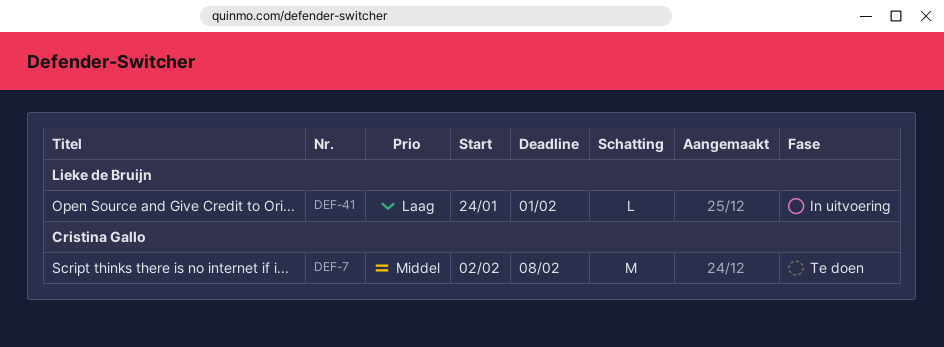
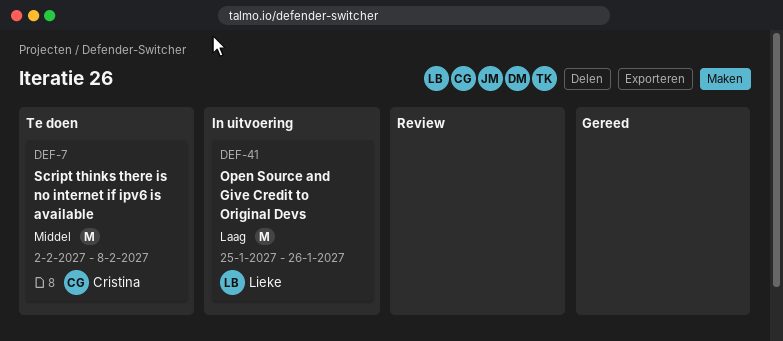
DEF-41, estimate: L -> M
DEF-41, start: Jan 24 -> Jan 25
DEF-41, due: Feb 1 -> Jan 26

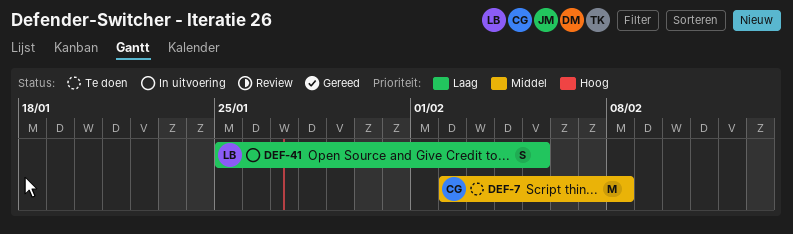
DEF-41, estimate: M -> S
DEF-41, due: Jan 26 -> Feb 5

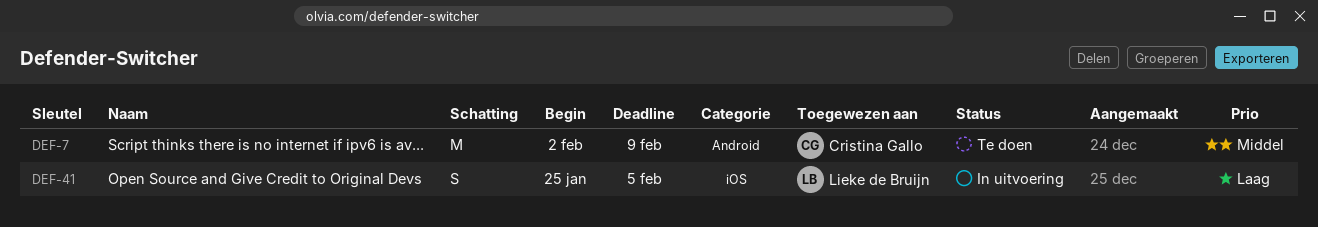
DEF-7, due: Feb 8 -> Feb 9

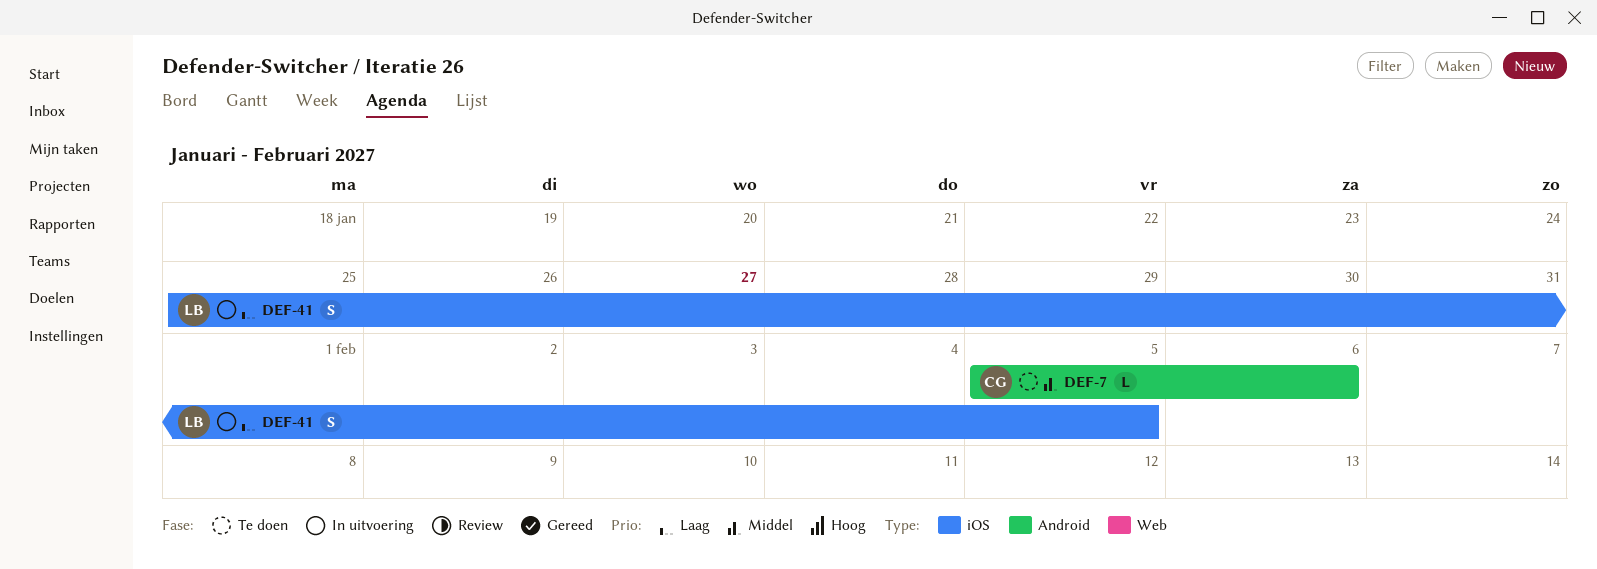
DEF-7, estimate: M -> L
DEF-7, start: Feb 2 -> Feb 5
DEF-7, due: Feb 9 -> Feb 6

